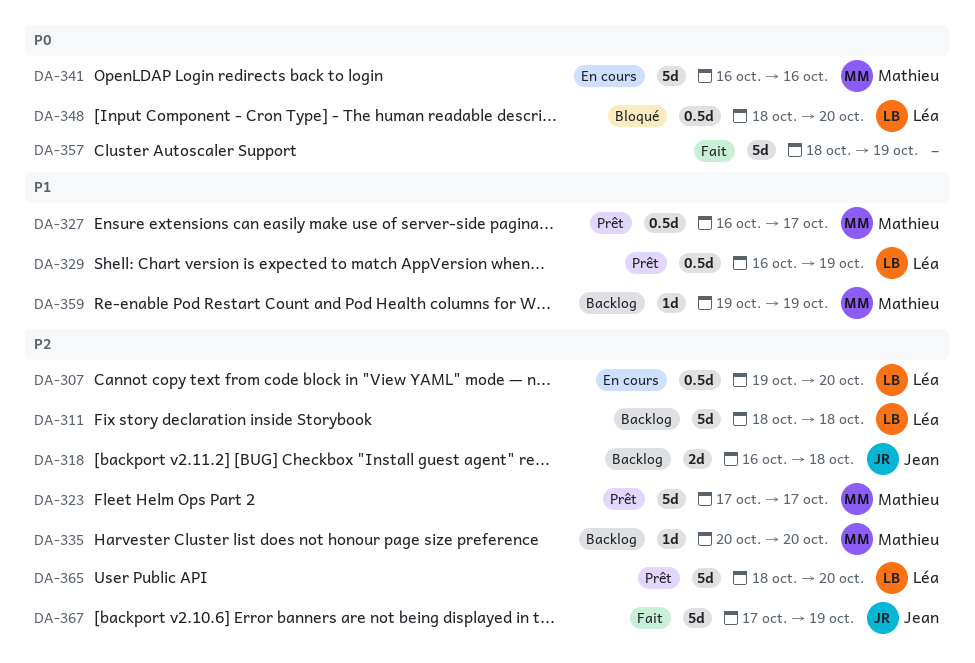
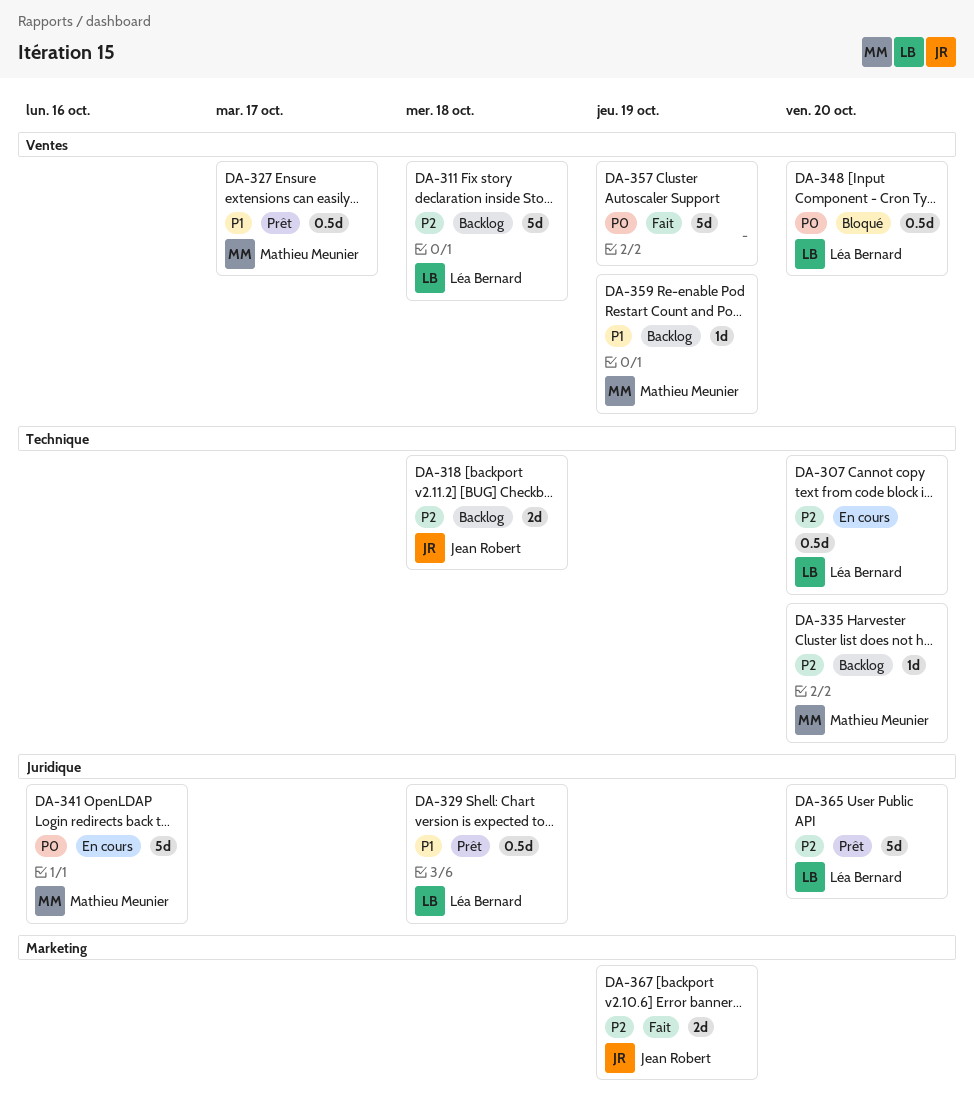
DA-323: present -> none
DA-329, due: Oct 19 -> Oct 18
DA-367, estimate: 5d -> 2d

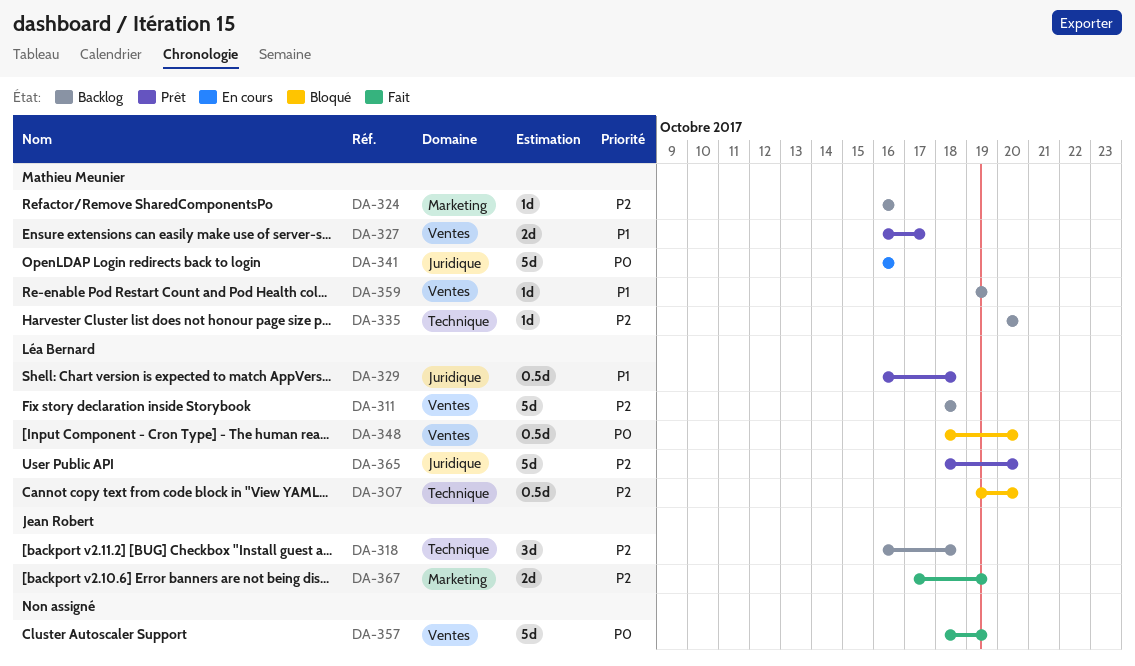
DA-307, status: En cours -> Bloqué
DA-318, estimate: 2d -> 3d
DA-324: none -> present
DA-327, estimate: 0.5d -> 2d

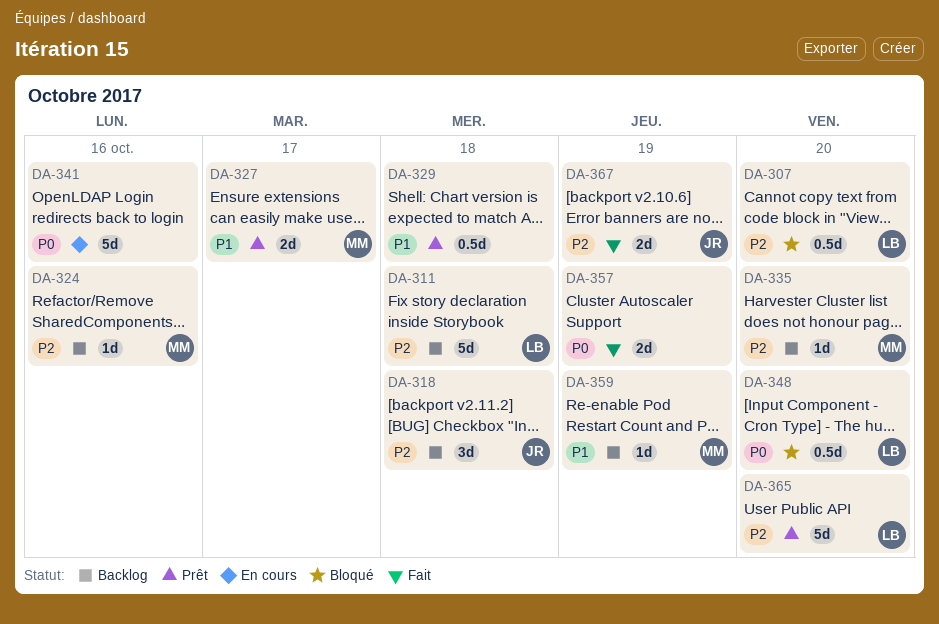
DA-329, owner: Léa Bernard -> none
DA-341, owner: Mathieu Meunier -> none
DA-357, estimate: 5d -> 2d

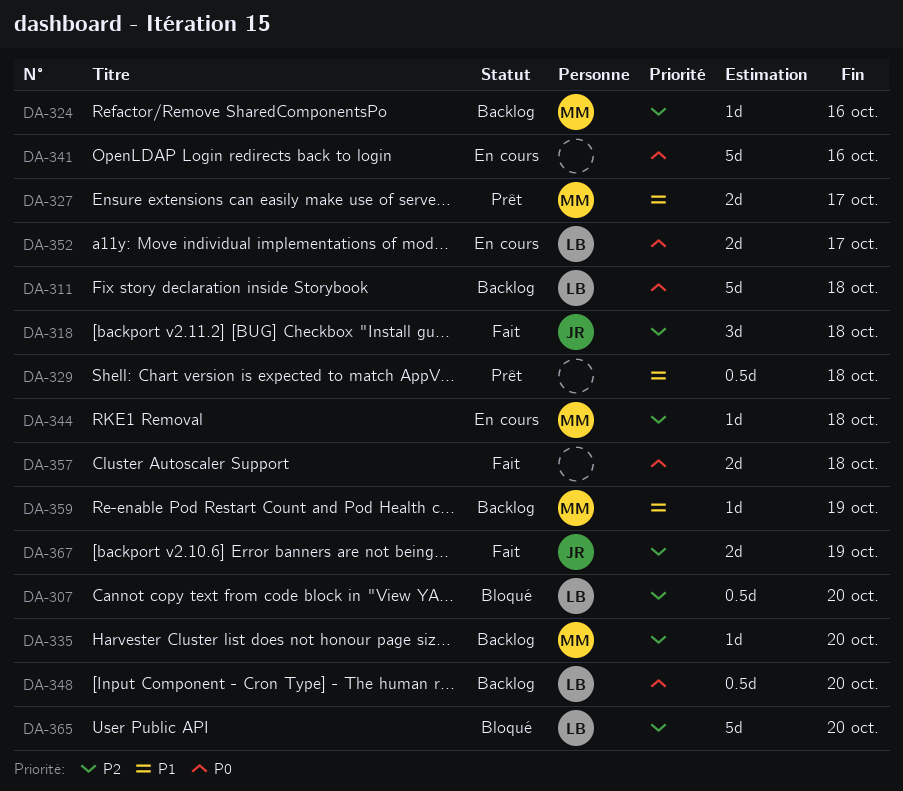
DA-311, priority: P2 -> P0
DA-318, status: Backlog -> Fait
DA-344: none -> present
DA-348, status: Bloqué -> Backlog
DA-352: none -> present
DA-357, due: Oct 19 -> Oct 18
DA-365, status: Prêt -> Bloqué

